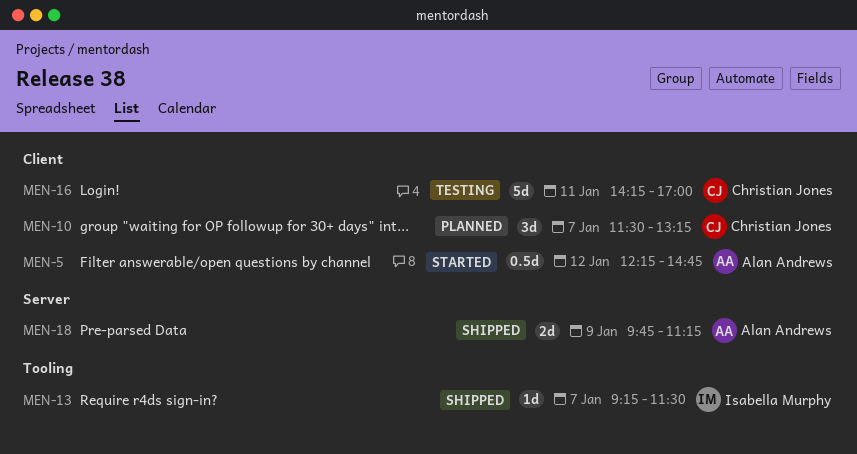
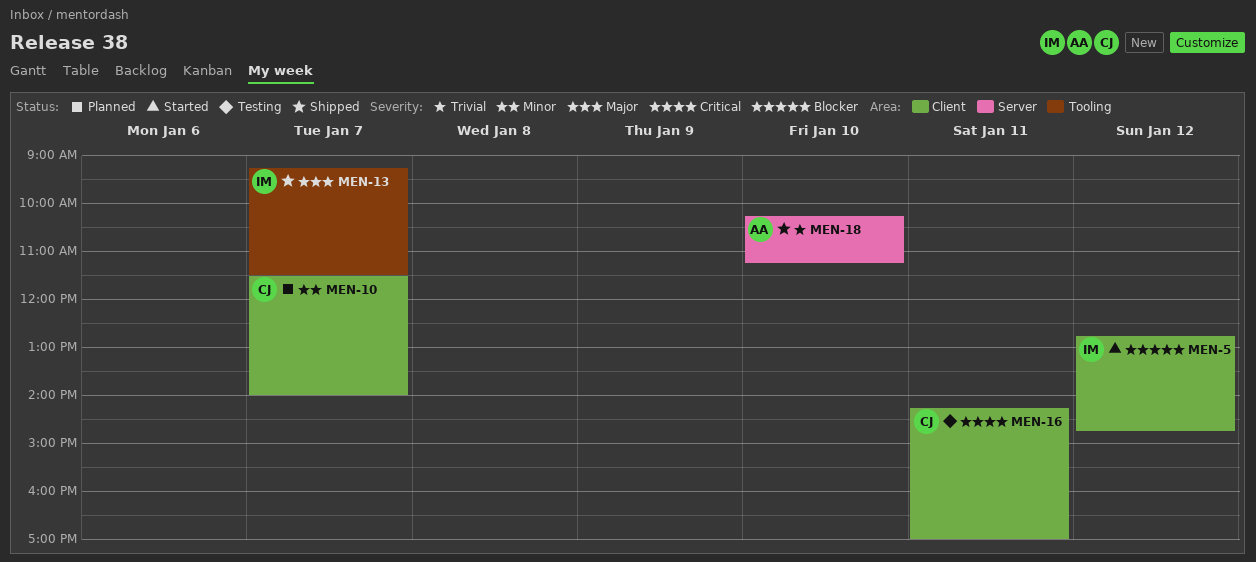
MEN-5, owner: Alan Andrews -> Isabella Murphy
MEN-5, begins: 12:15 -> 12:45
MEN-10, ends: 13:15 -> 14:00
MEN-18, day: Jan 9 -> Jan 10
MEN-18, begins: 09:45 -> 10:15

